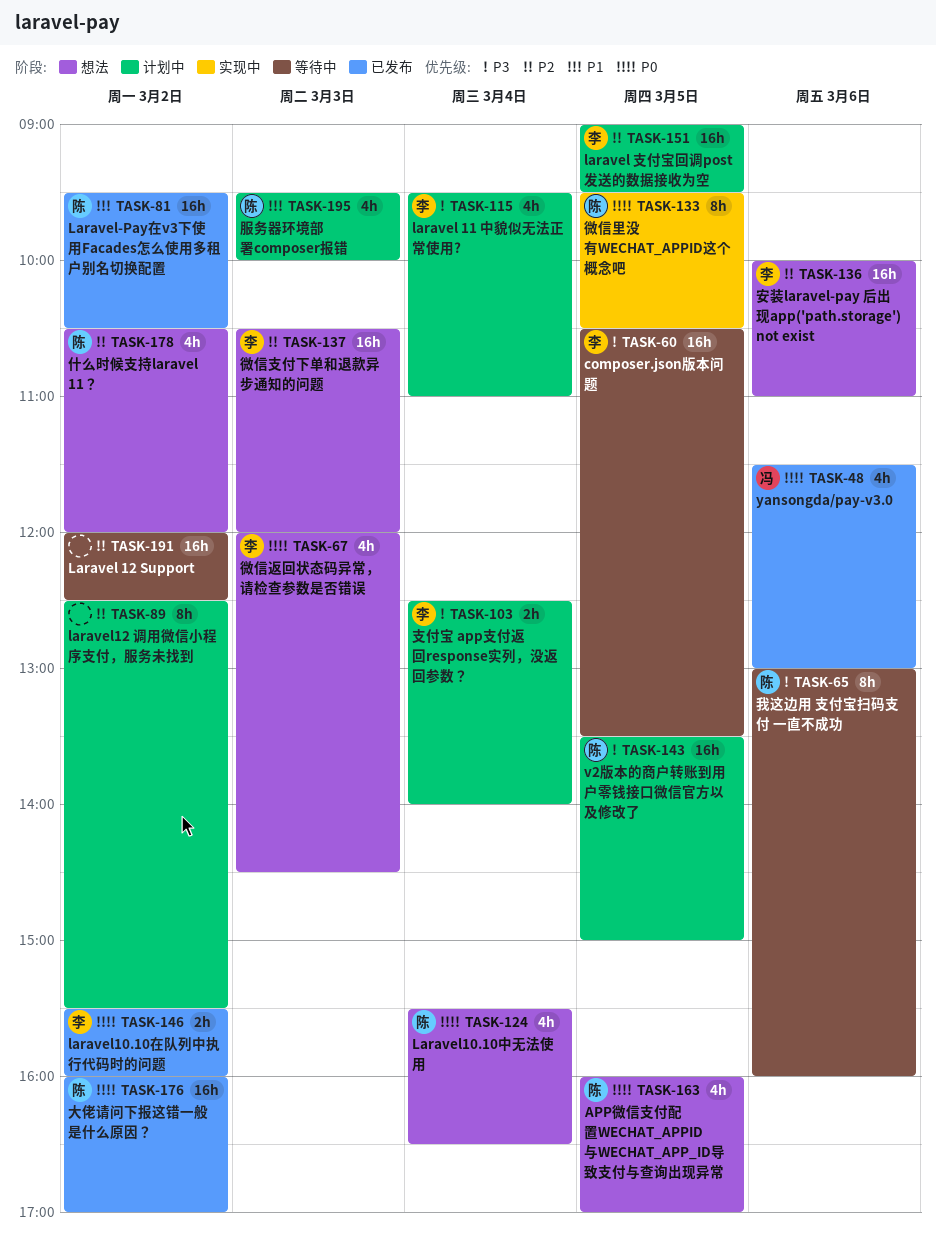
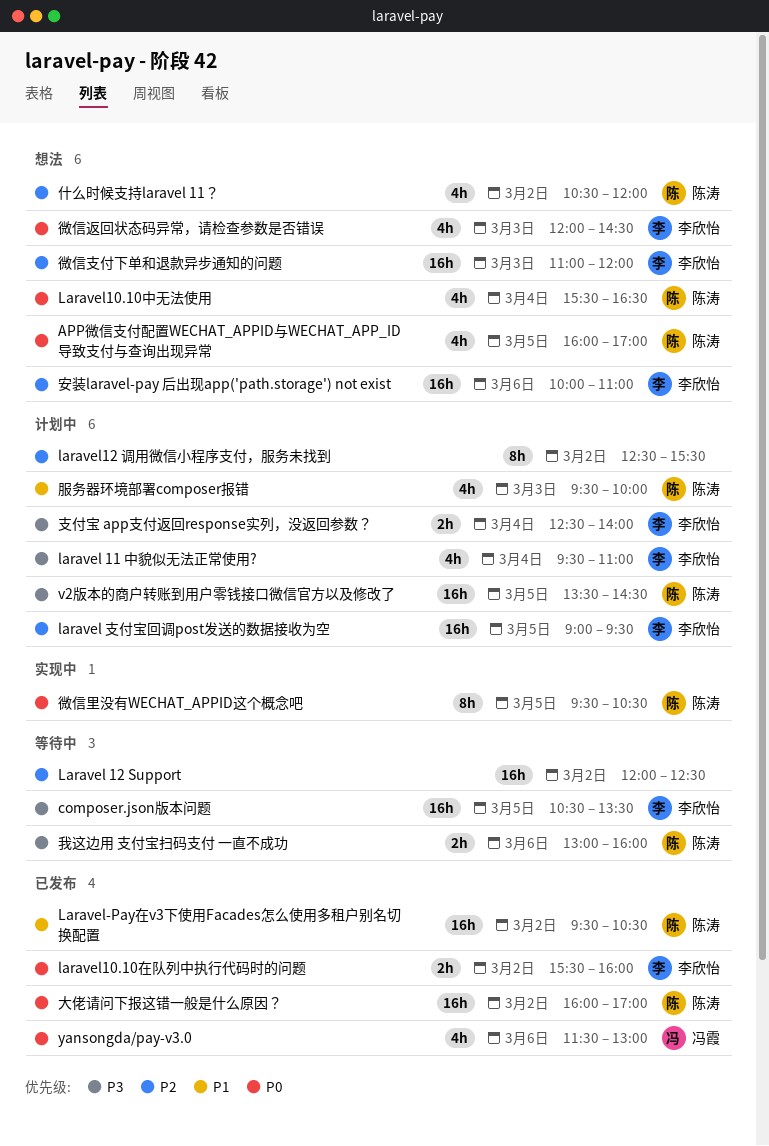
v2版本的商户转账到用户零钱接口微信官方以及修改了, ends: 15:00 -> 14:30
微信支付下单和退款异步通知的问题, begins: 10:30 -> 11:00
我这边用 支付宝扫码支付 一直不成功, estimate: 8h -> 2h

